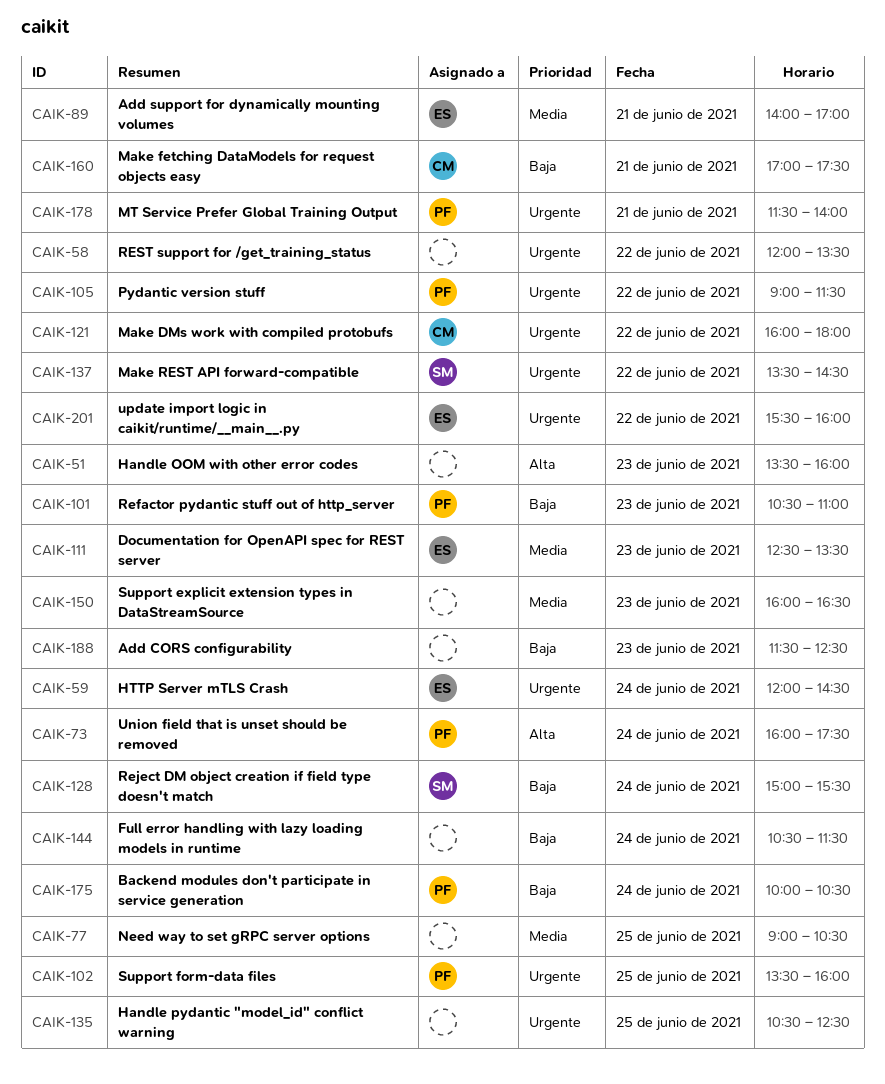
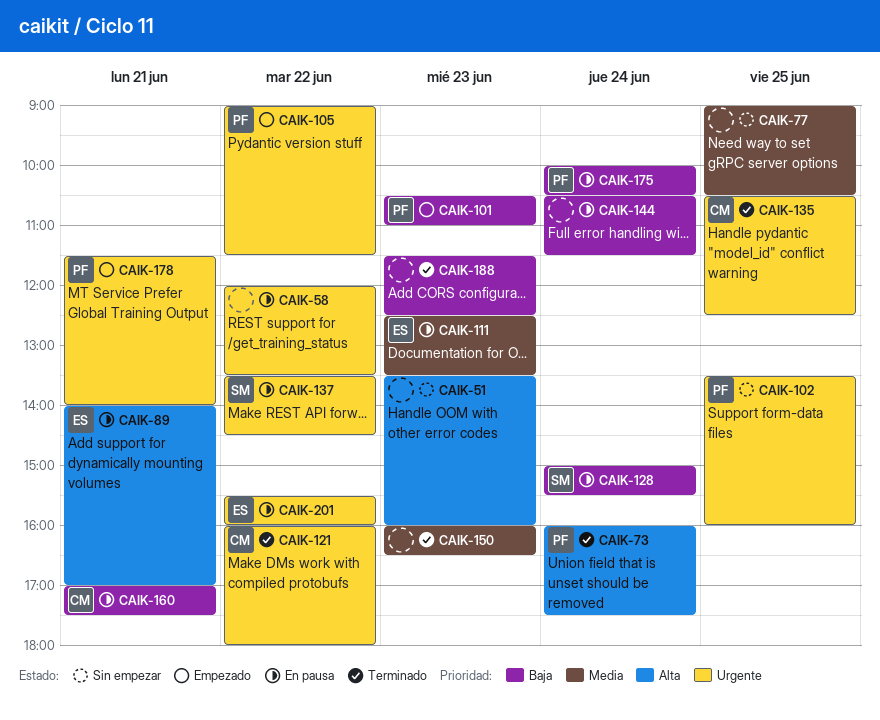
CAIK-59: present -> none
CAIK-89, priority: Media -> Alta
CAIK-135, owner: none -> CM

